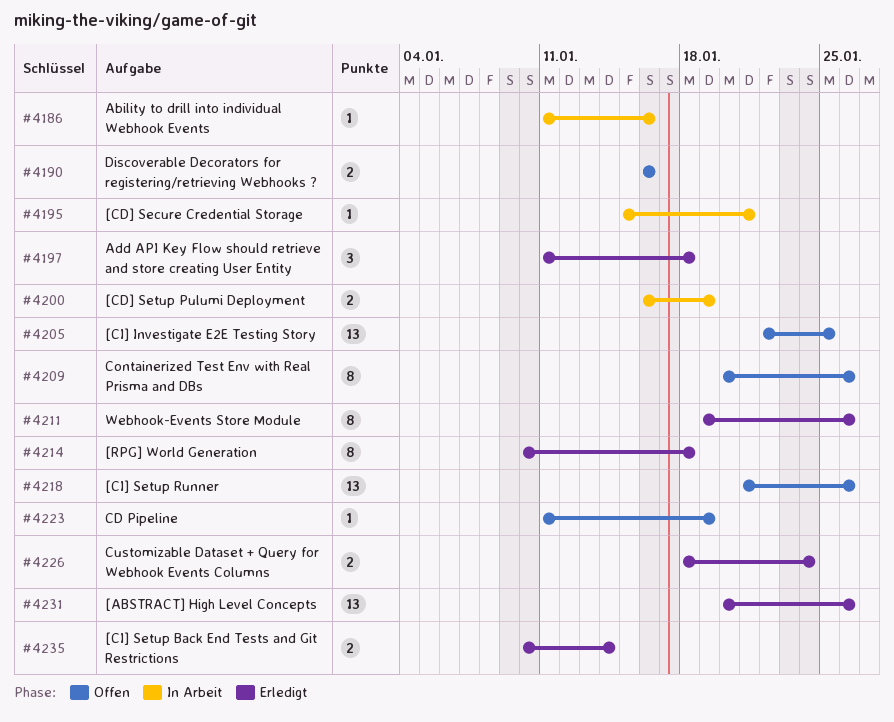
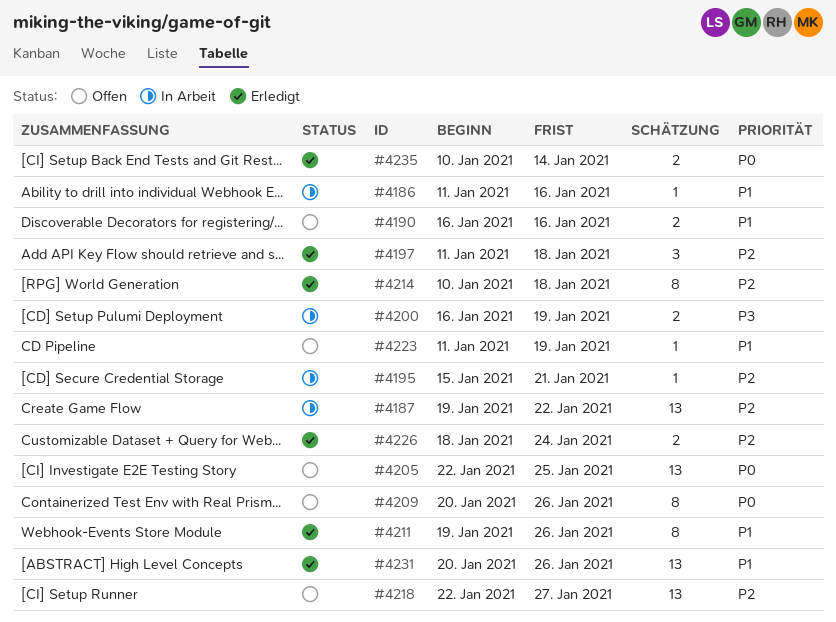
#4187: none -> present
#4218, start: Jan 21 -> Jan 22
#4218, due: Jan 26 -> Jan 27

